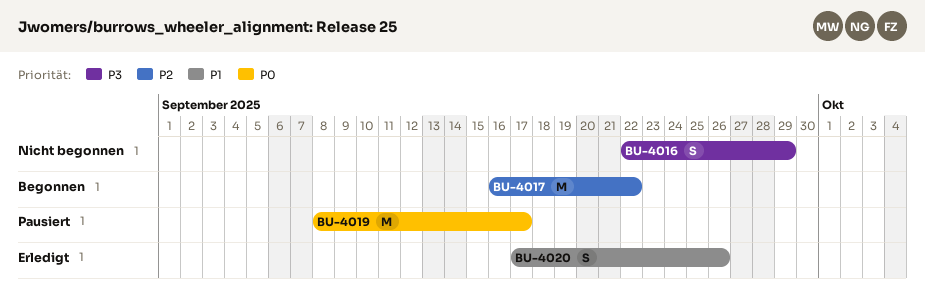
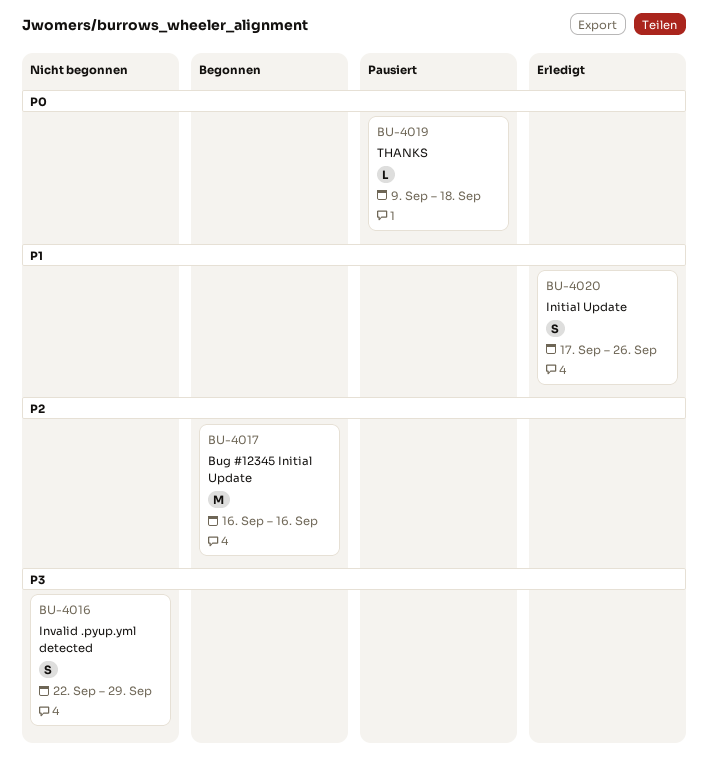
BU-4017, due: Sep 22 -> Sep 16
BU-4019, estimate: M -> L
BU-4019, start: Sep 8 -> Sep 9
BU-4019, due: Sep 17 -> Sep 18

